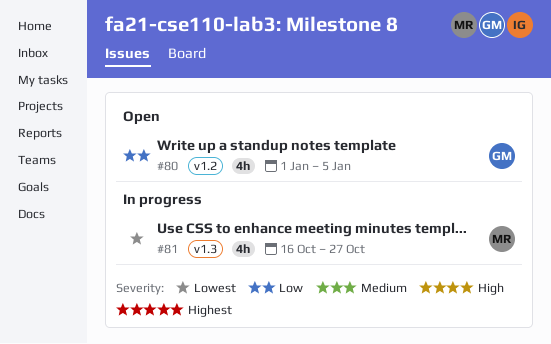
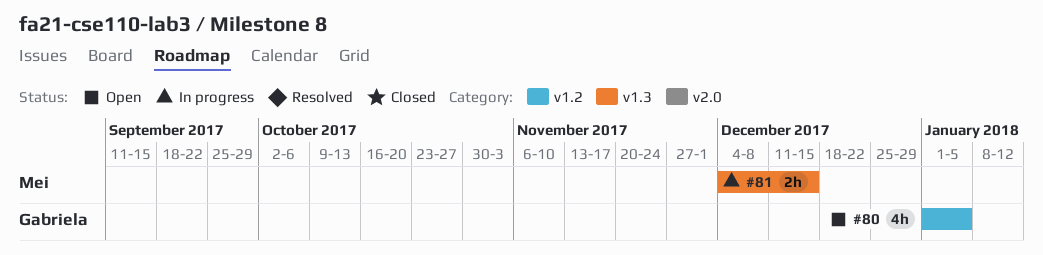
#81, estimate: 4h -> 2h
#81, start: Oct 16 -> Dec 4
#81, due: Oct 27 -> Dec 15

